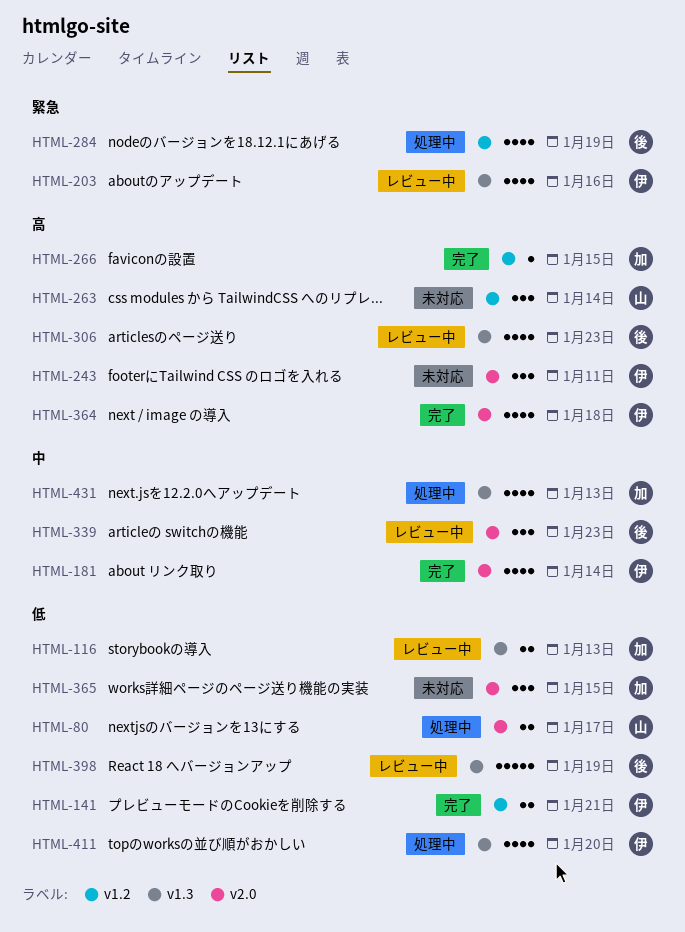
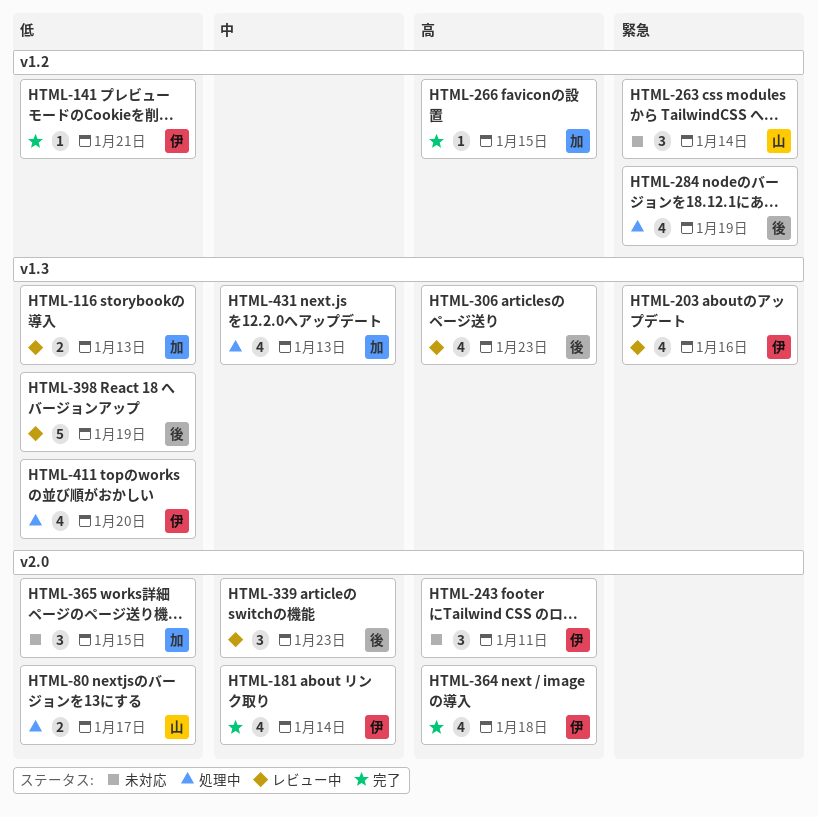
HTML-141, estimate: 2 -> 1
HTML-263, priority: 高 -> 緊急

